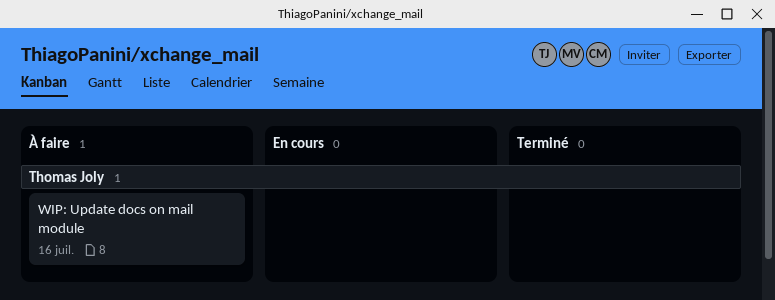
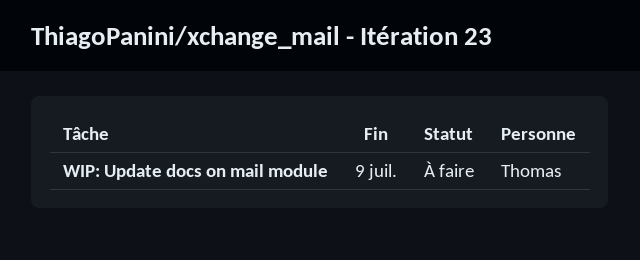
WIP: Update docs on mail module, due: Jul 16 -> Jul 9

